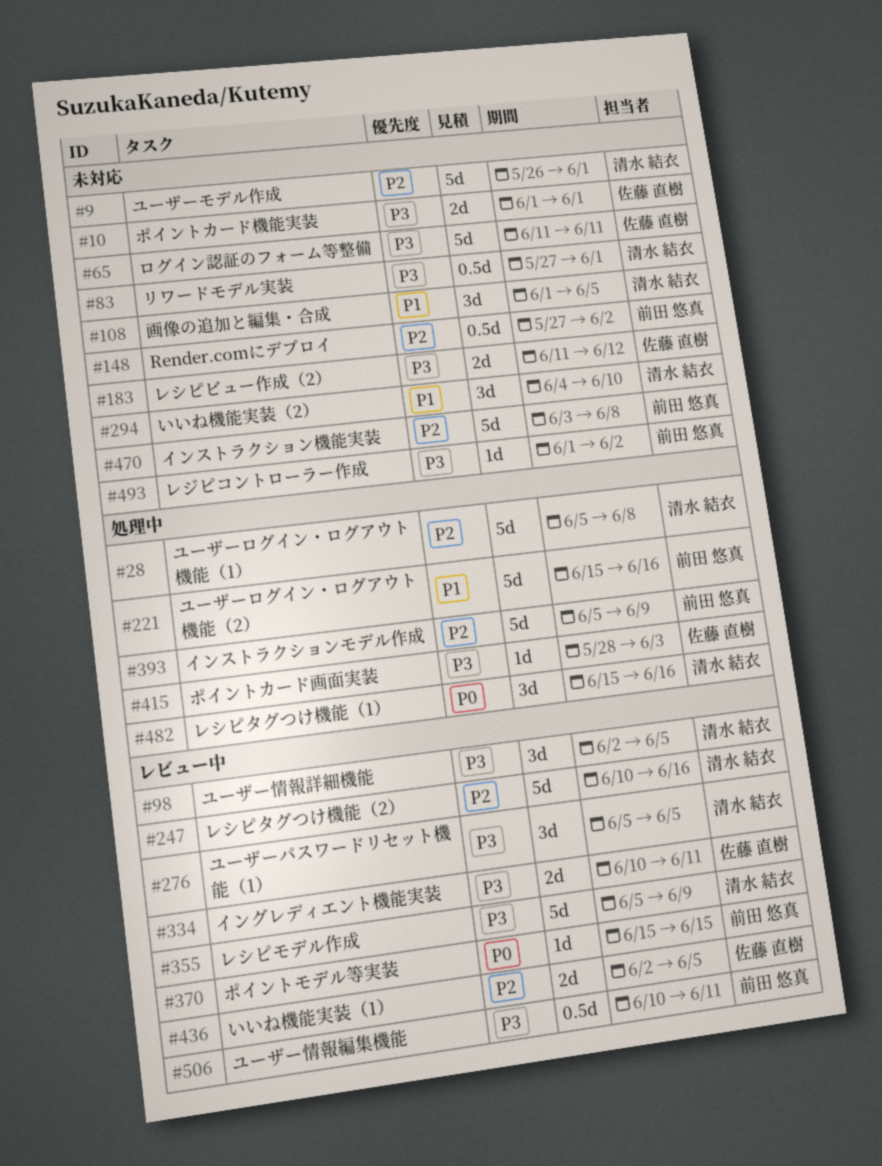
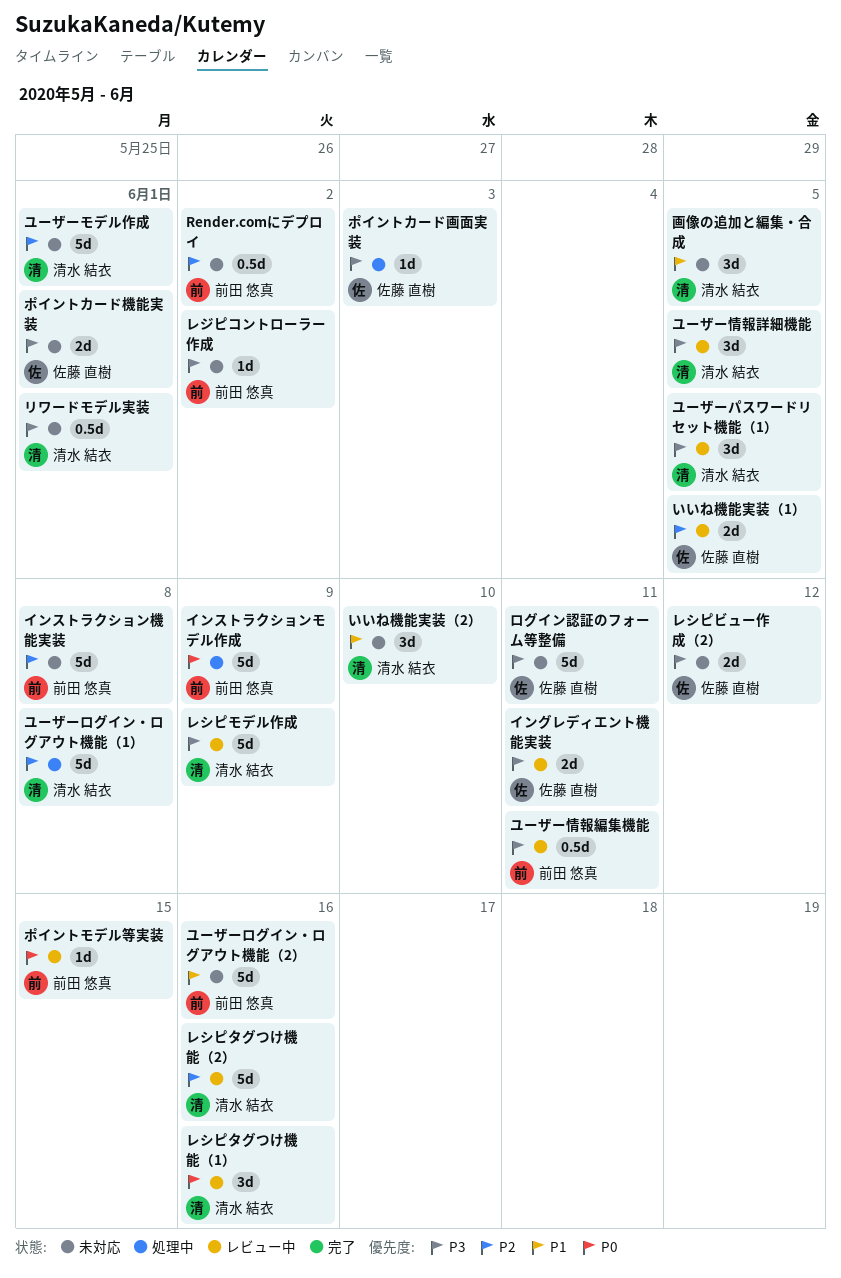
インストラクションモデル作成, priority: P2 -> P0
ユーザーログイン・ログアウト機能（2）, status: 処理中 -> 未対応
レシピタグつけ機能（1）, status: 処理中 -> レビュー中

